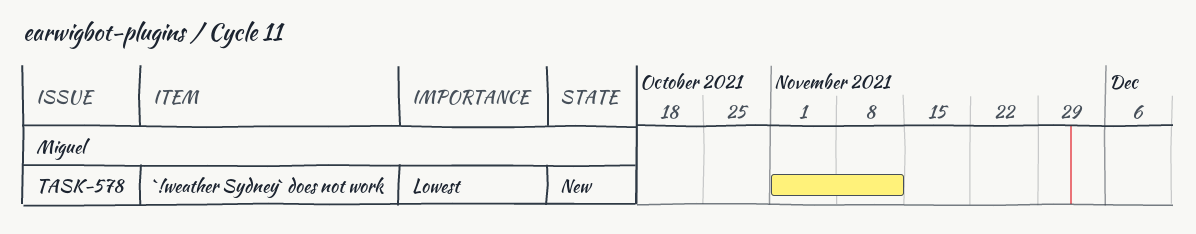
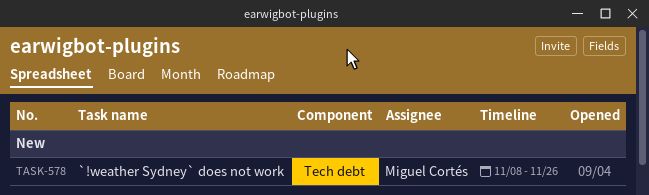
TASK-578, start: Nov 1 -> Nov 8
TASK-578, due: Nov 12 -> Nov 26

